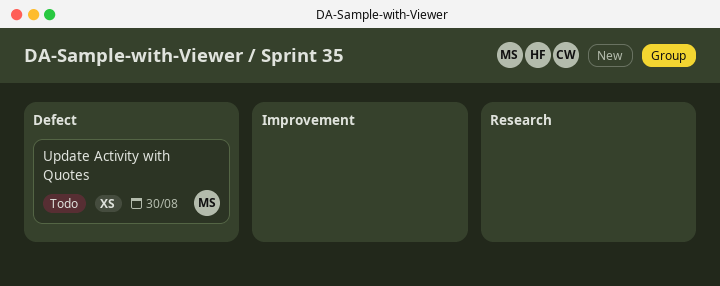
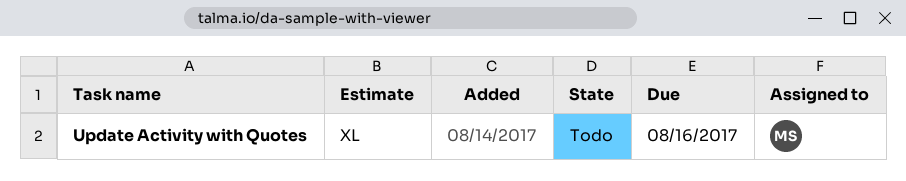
Update Activity with Quotes, estimate: XS -> XL
Update Activity with Quotes, due: Aug 30 -> Aug 16

